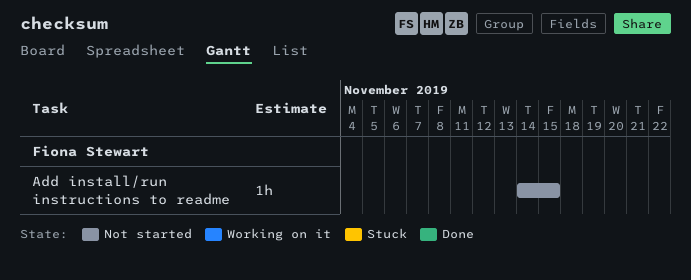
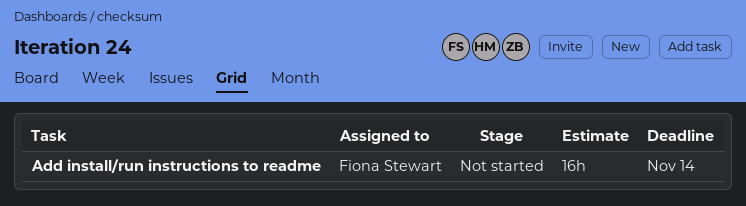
Add install/run instructions to readme, estimate: 1h -> 16h
Add install/run instructions to readme, due: Nov 15 -> Nov 14

